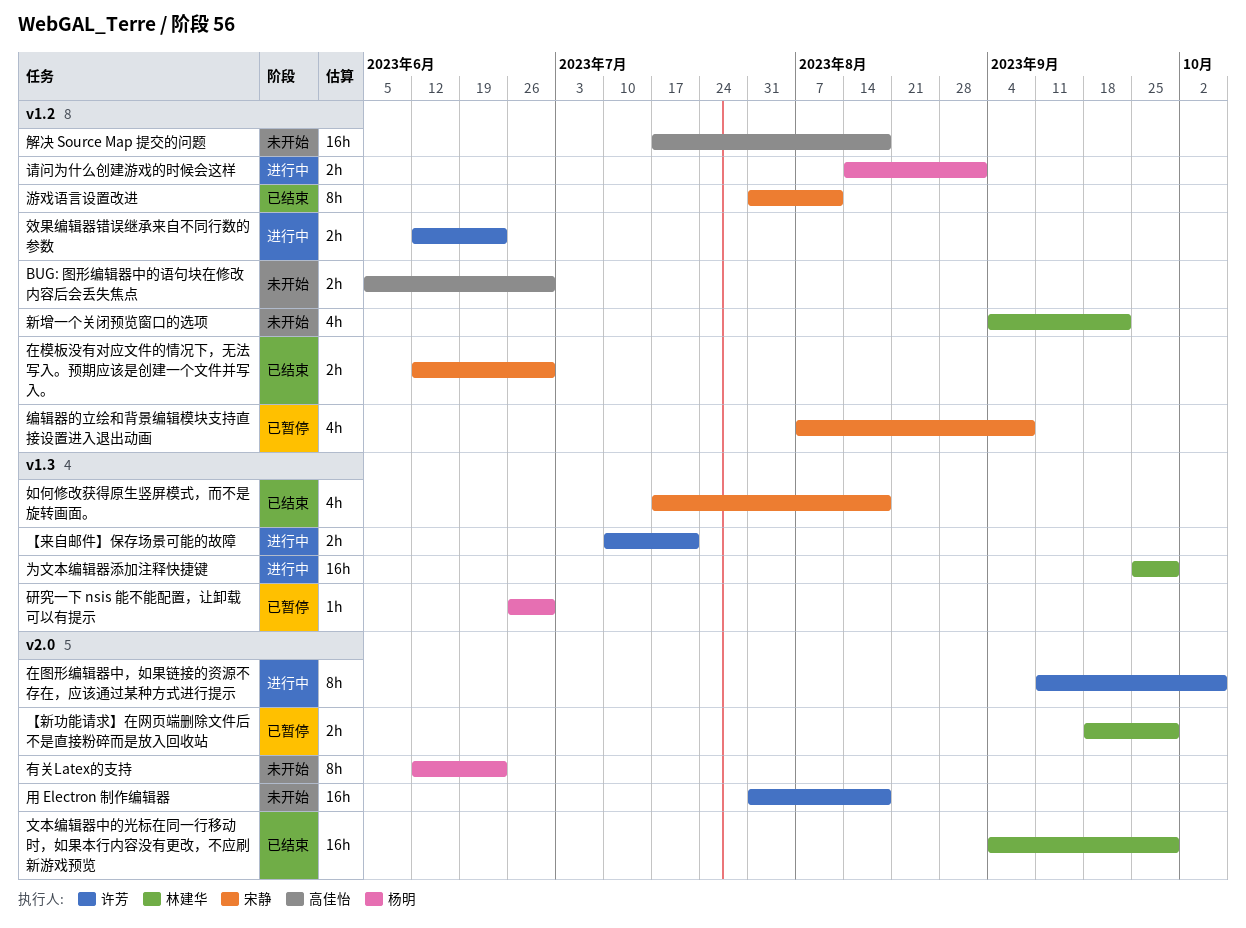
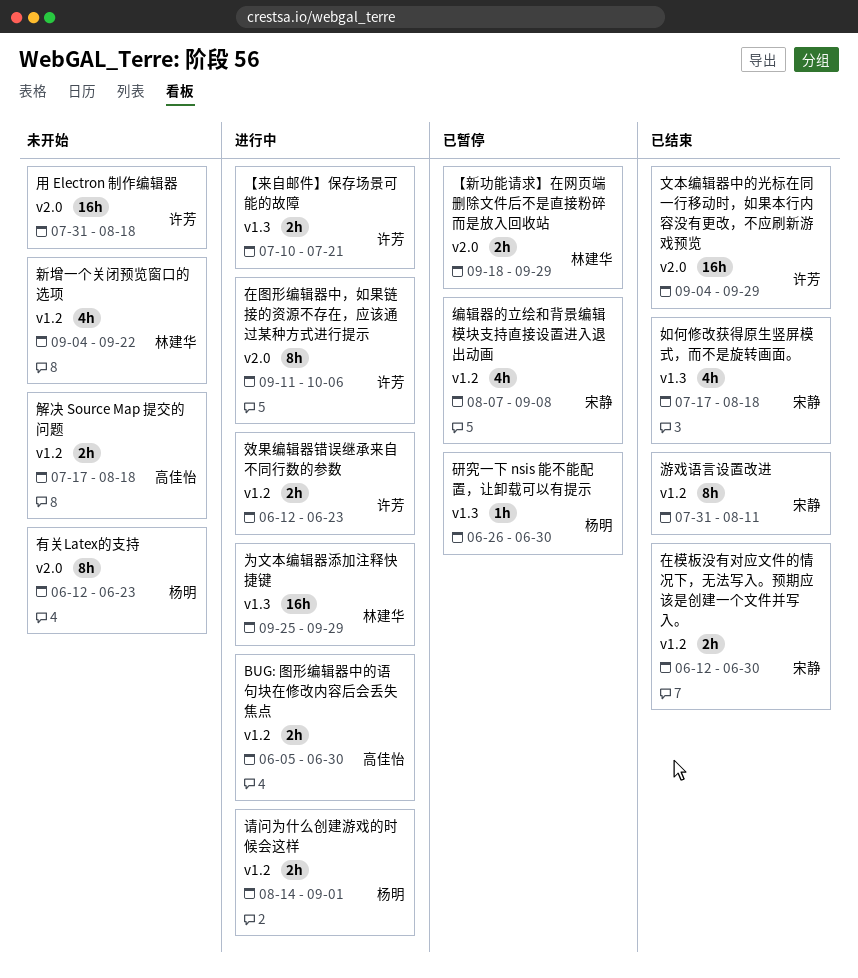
BUG: 图形编辑器中的语句块在修改内容后会丢失焦点, status: 未开始 -> 进行中
文本编辑器中的光标在同一行移动时，如果本行内容没有更改，不应刷新游戏预览, owner: 林建华 -> 许芳
解决 Source Map 提交的问题, estimate: 16h -> 2h

